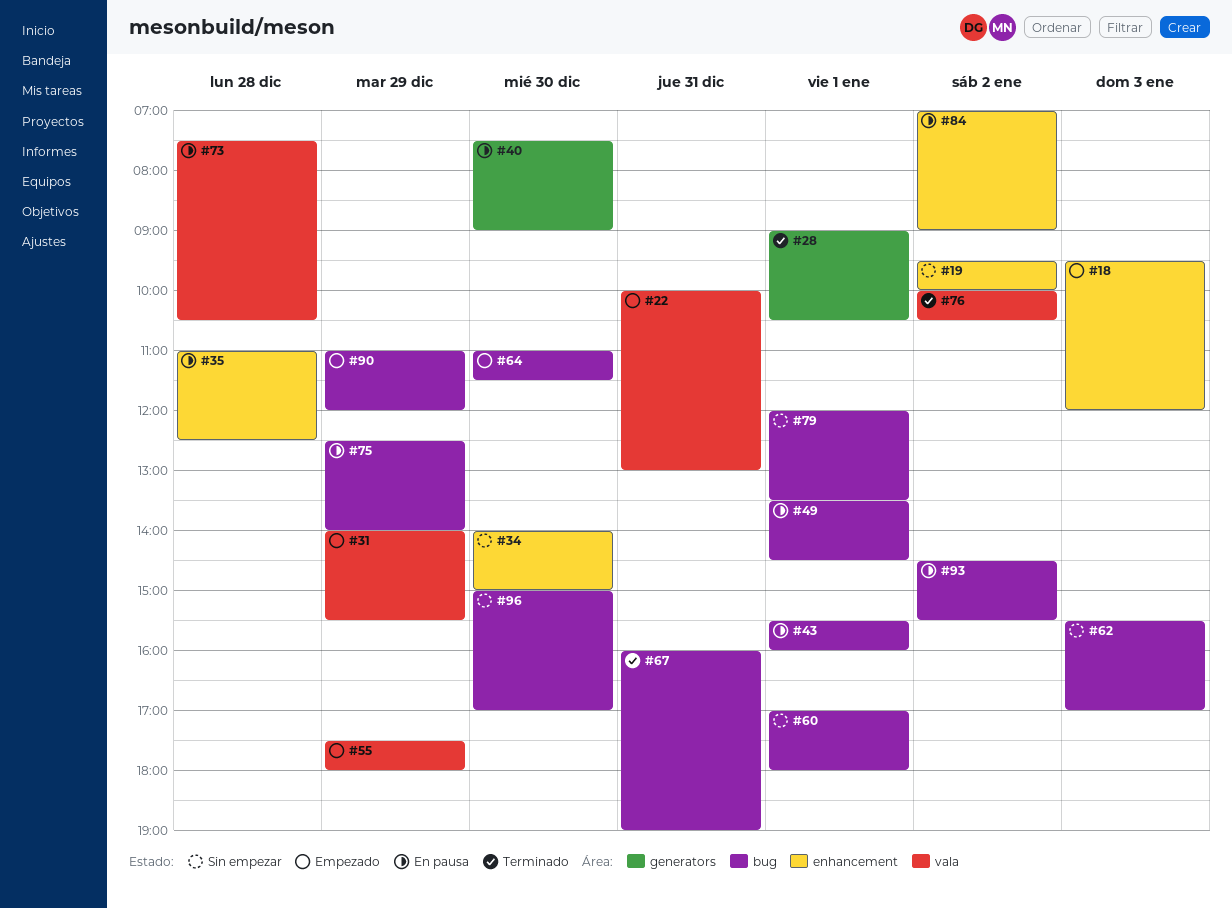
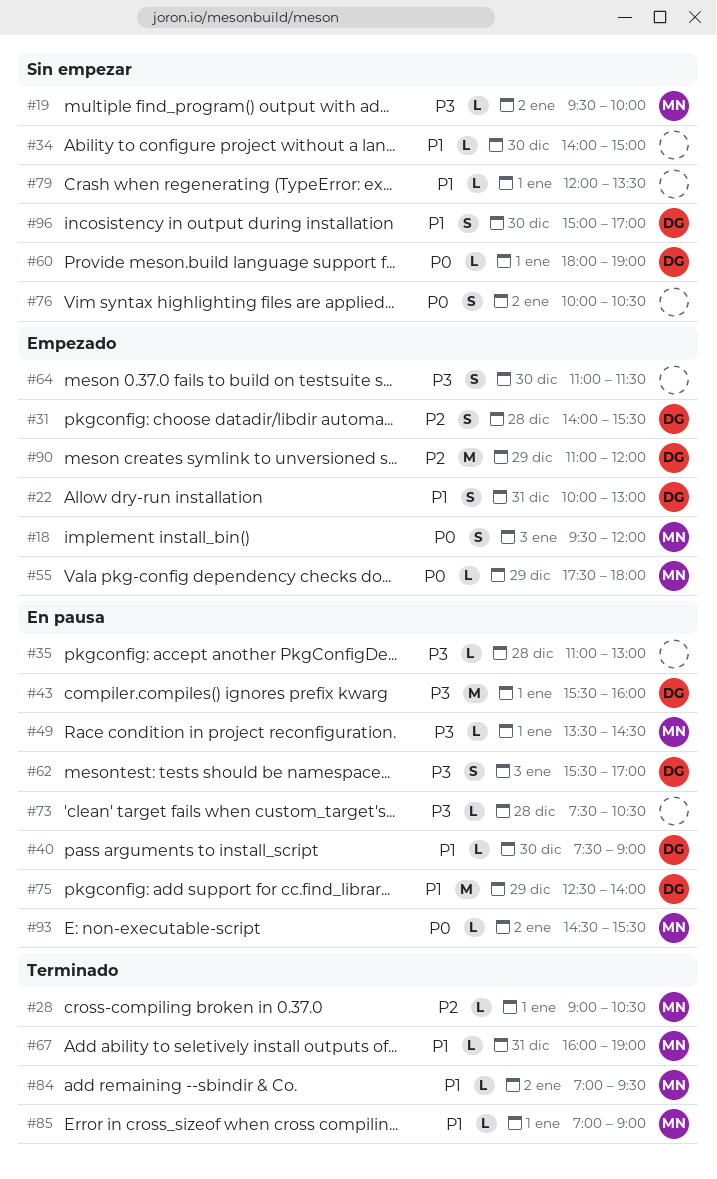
#31, day: Dec 29 -> Dec 28
#35, ends: 12:30 -> 13:00
#60, begins: 17:00 -> 18:00
#60, ends: 18:00 -> 19:00
#62, status: Sin empezar -> En pausa
#76, status: Terminado -> Sin empezar
#84, status: En pausa -> Terminado
#84, ends: 09:00 -> 09:30
#85: none -> present

